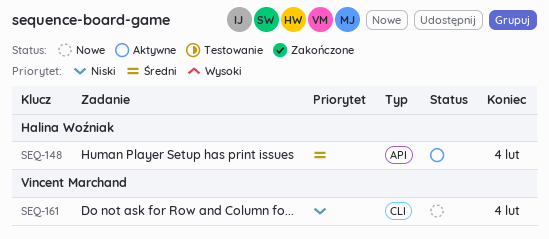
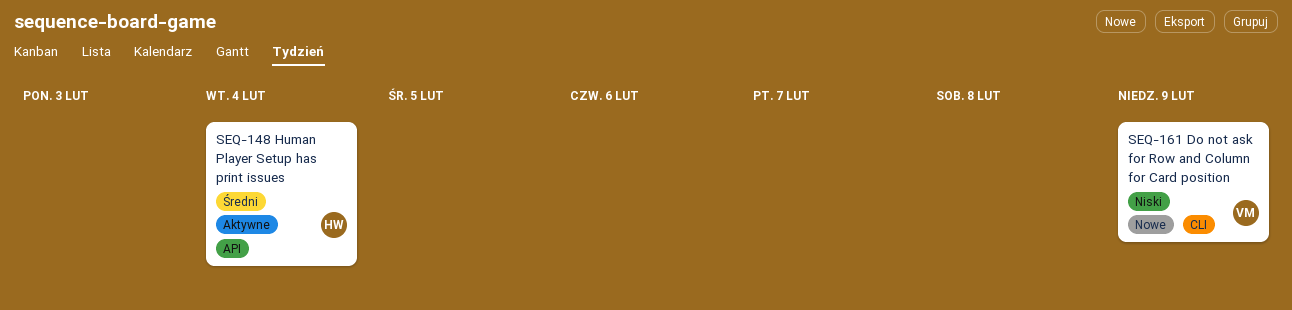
SEQ-161, due: Feb 4 -> Feb 9

